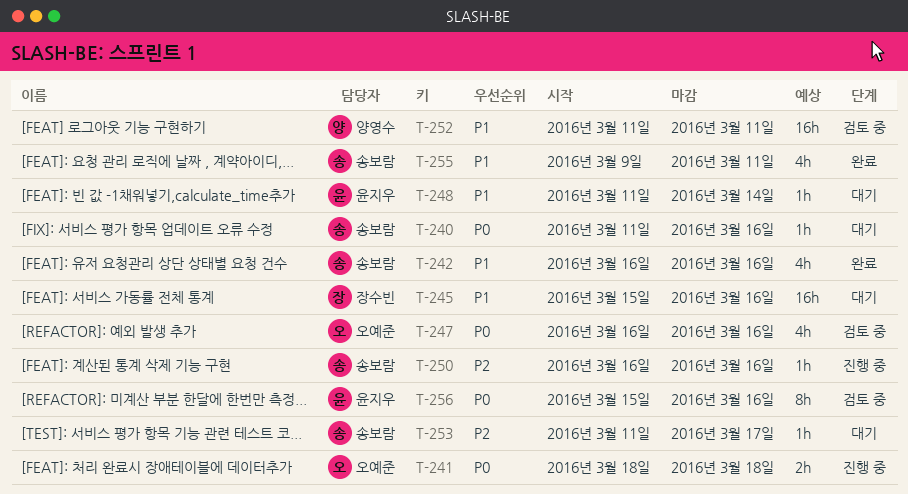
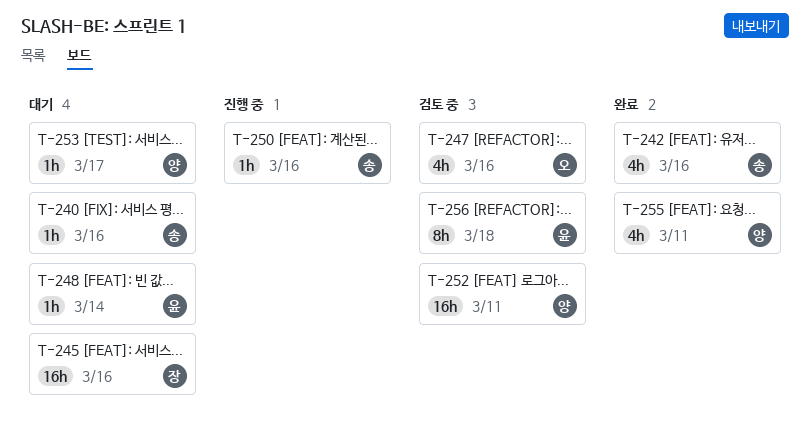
T-241: present -> none
T-253, owner: 송보람 -> 양영수
T-255, owner: 송보람 -> 양영수
T-256, due: Mar 16 -> Mar 18

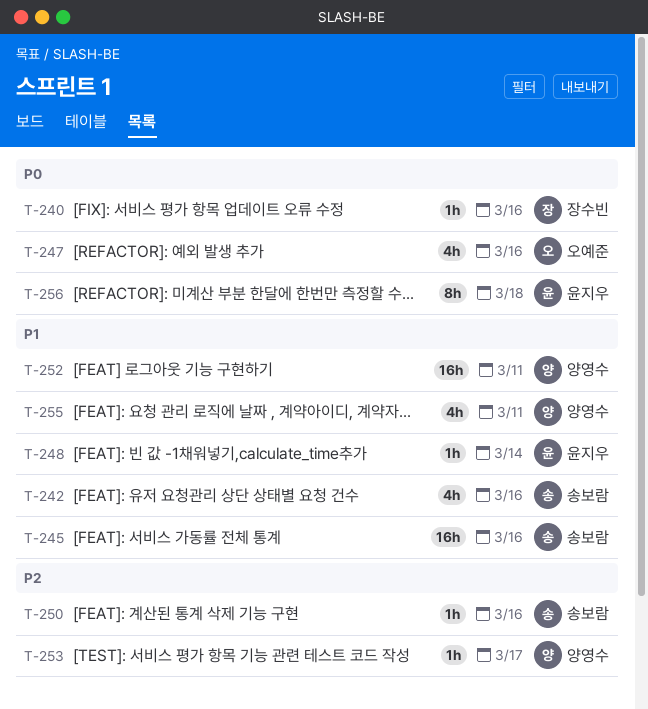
T-240, owner: 송보람 -> 장수빈
T-245, owner: 장수빈 -> 송보람

